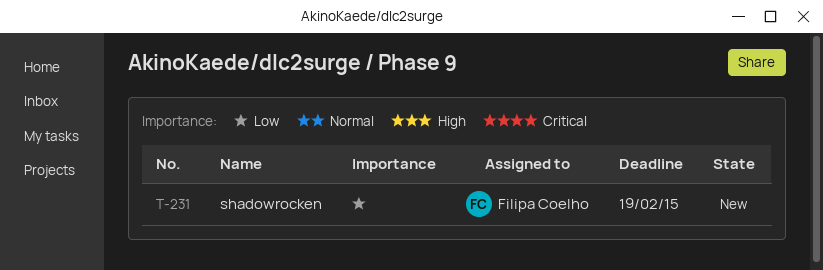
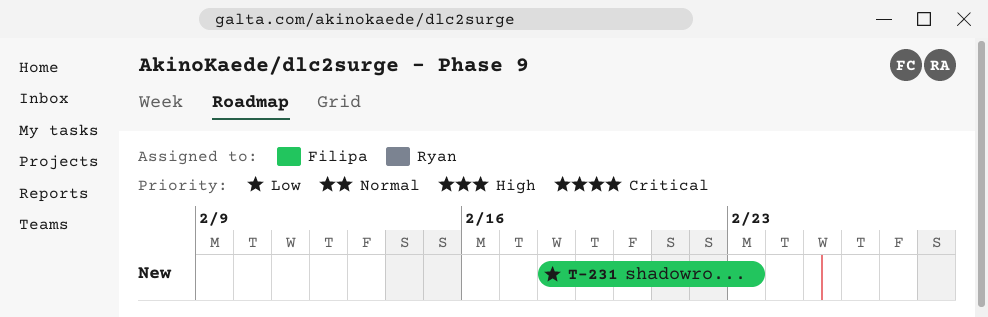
T-231, due: Feb 19 -> Feb 23

